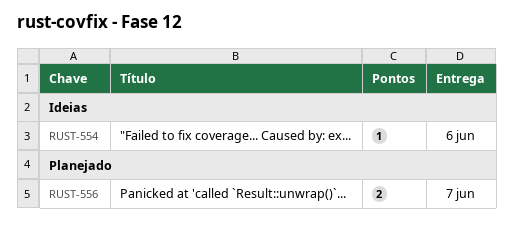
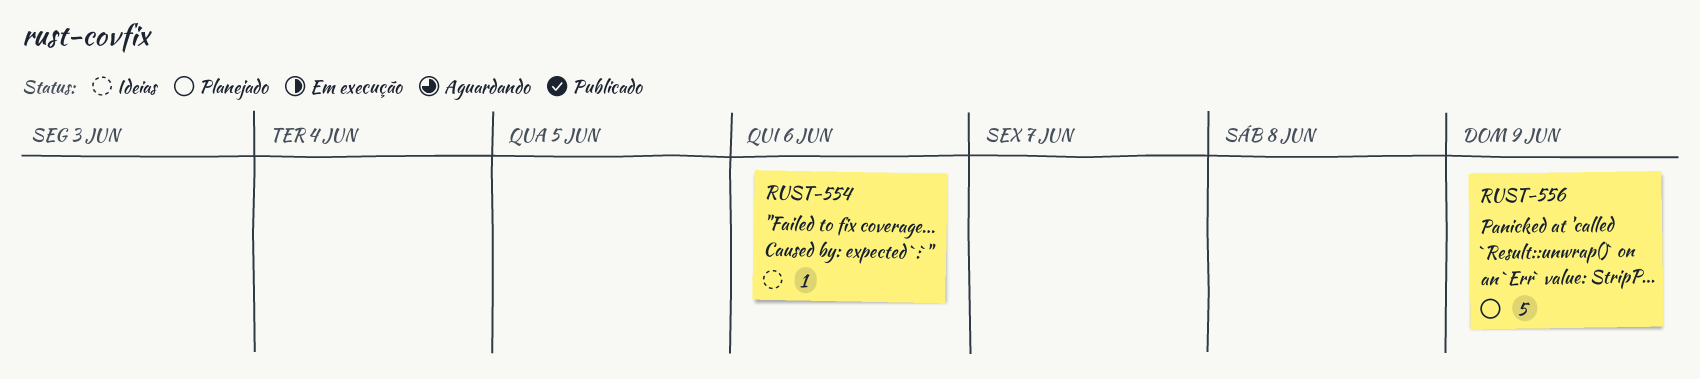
RUST-556, estimate: 2 -> 5
RUST-556, due: Jun 7 -> Jun 9

